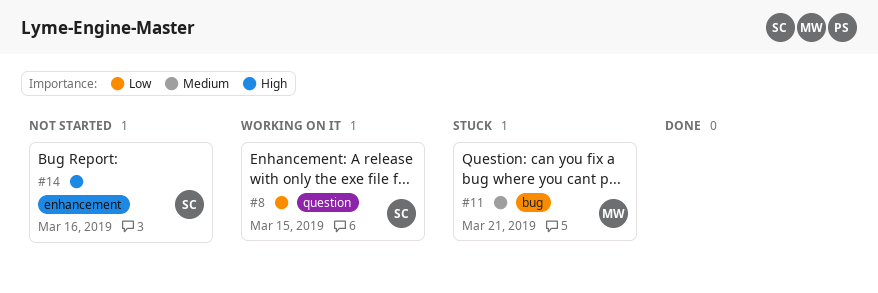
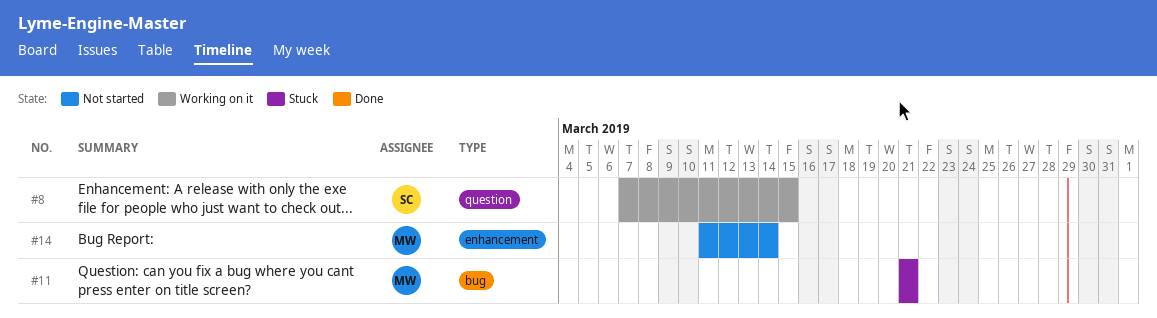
#14, owner: SC -> MW
#14, due: Mar 16 -> Mar 14

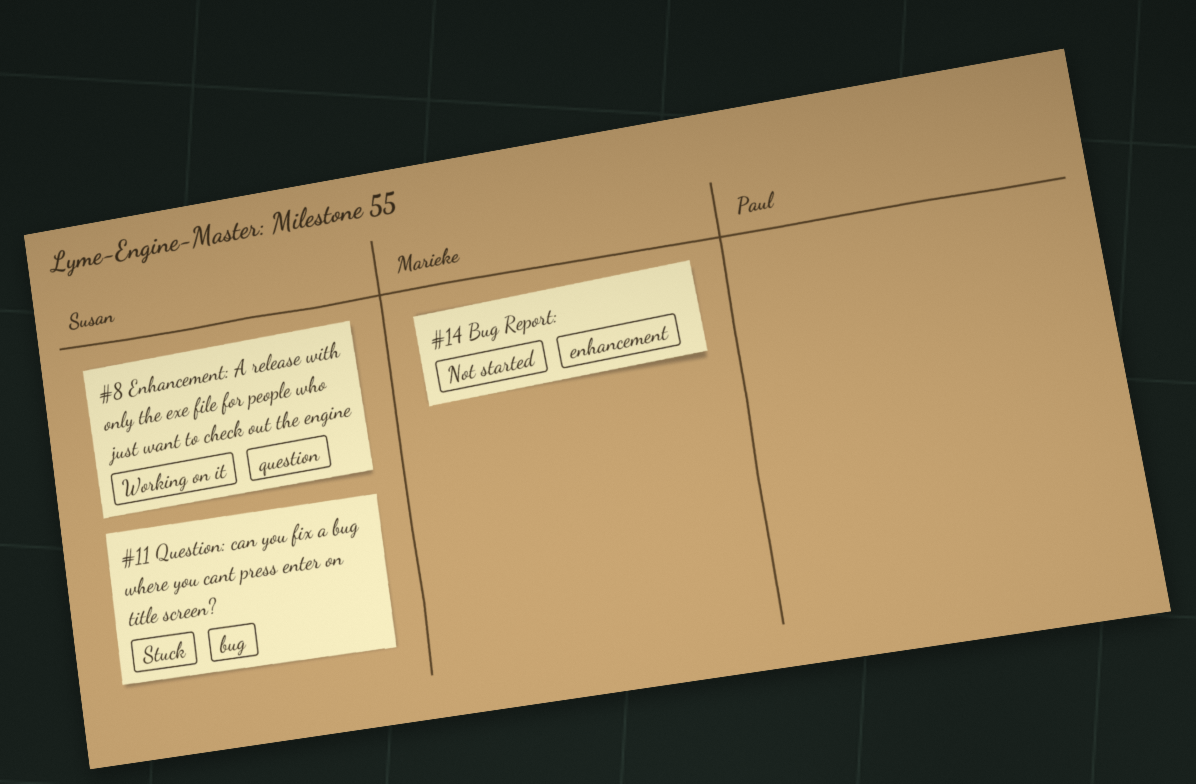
#11, owner: Marieke -> Susan

